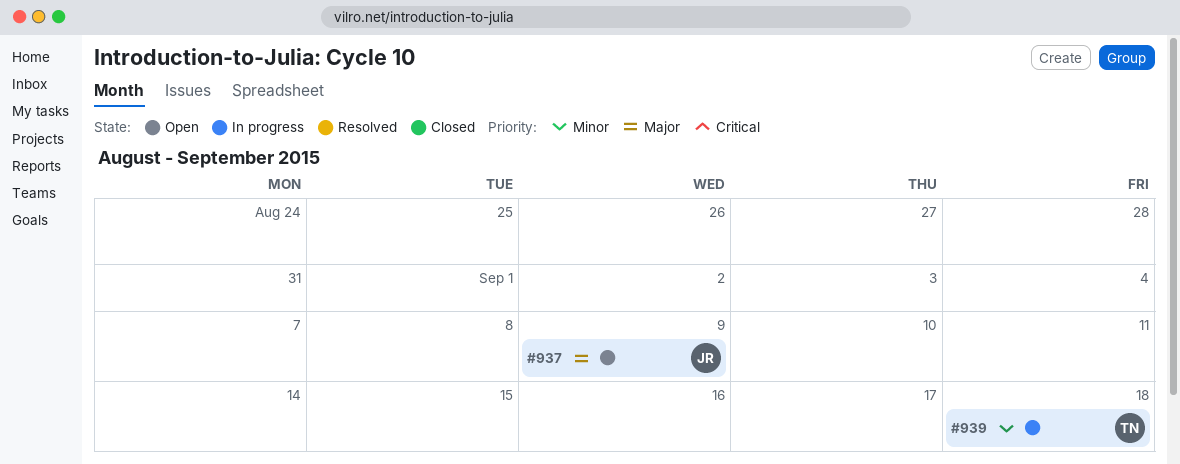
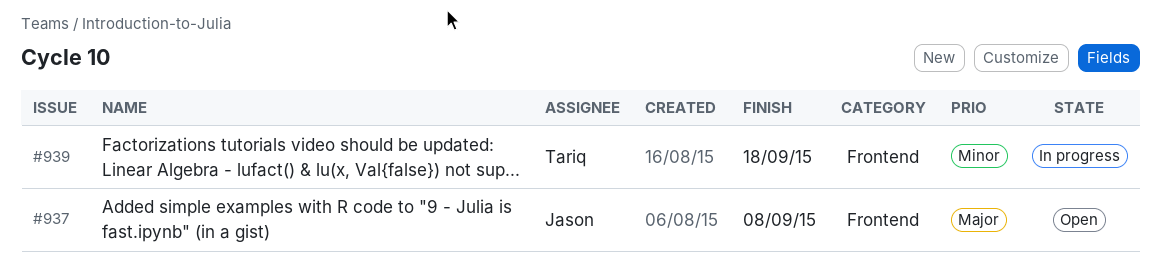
#937, due: Sep 9 -> Sep 8

